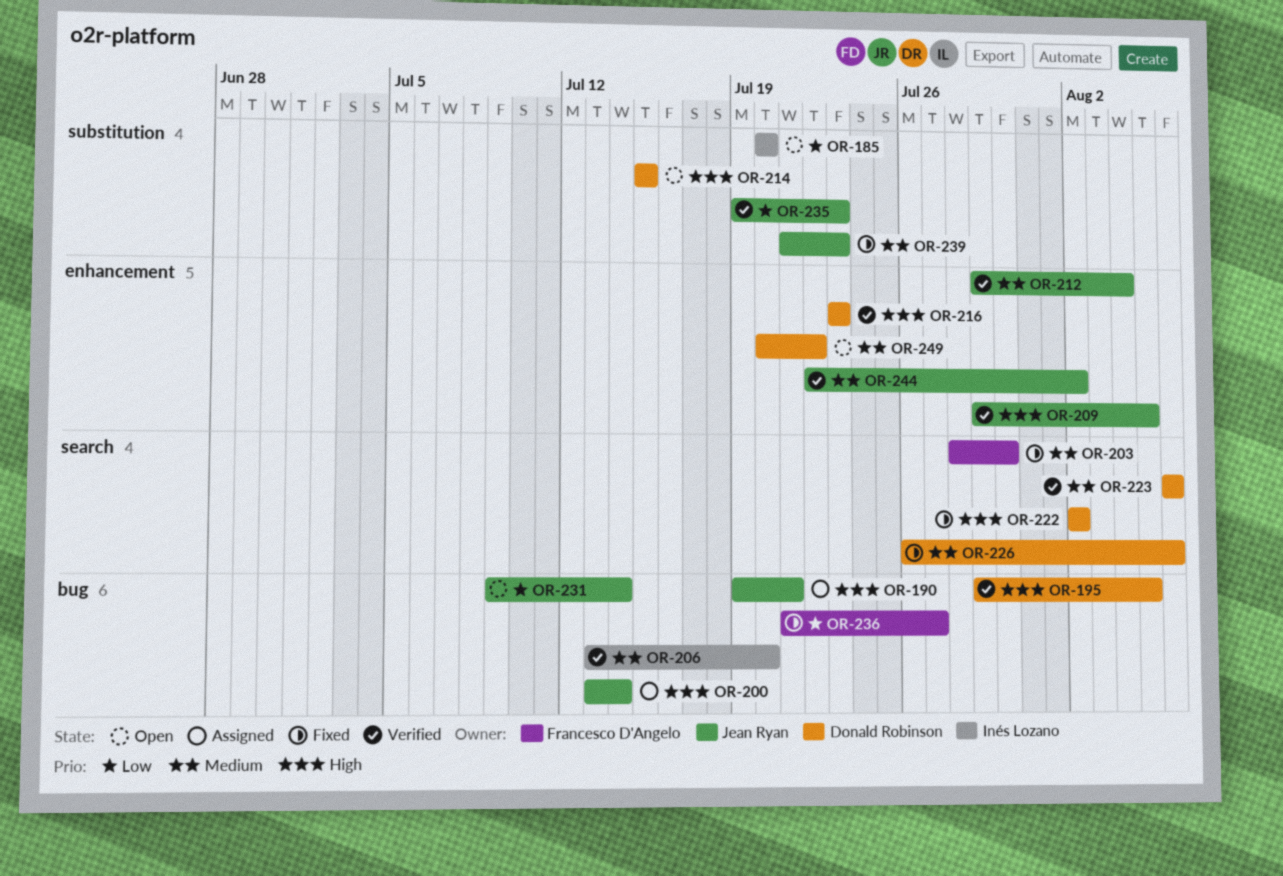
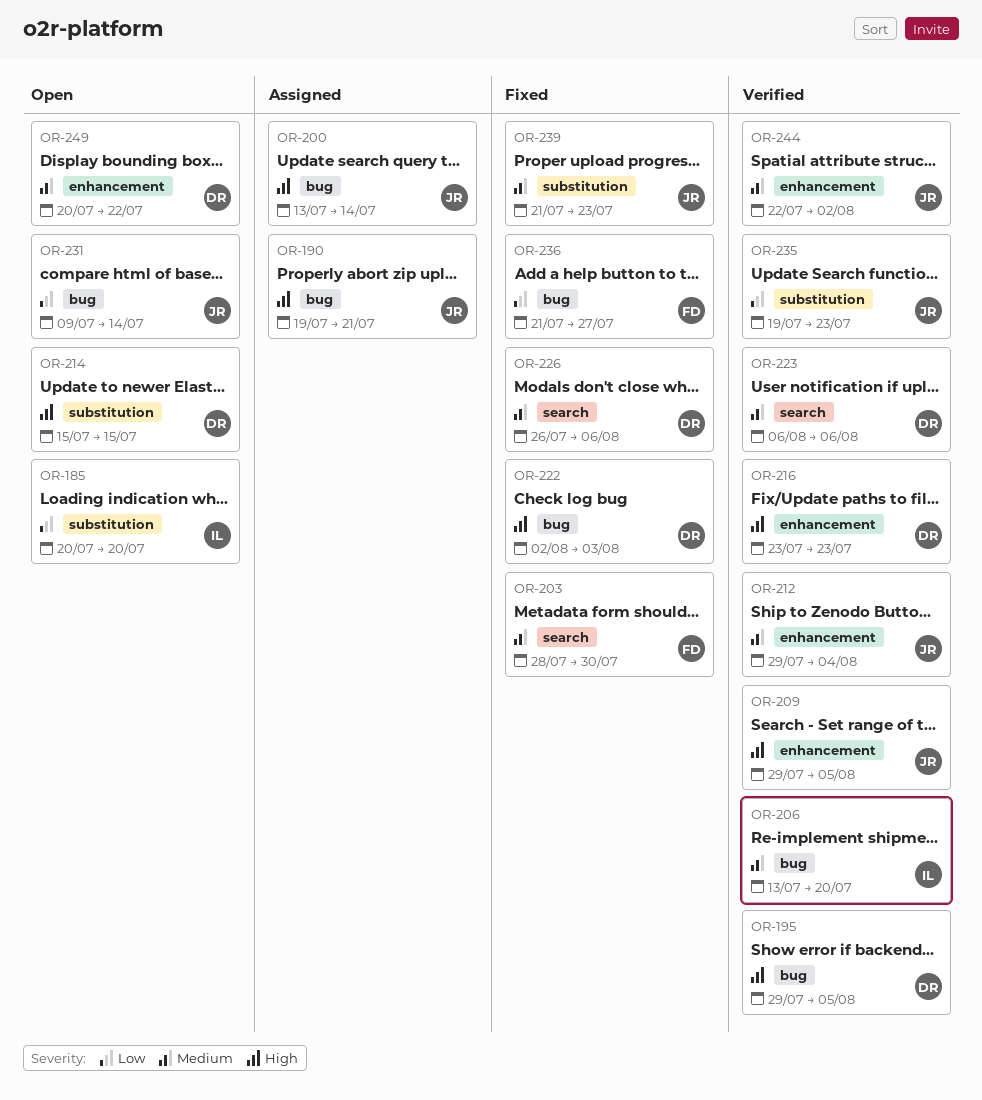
OR-222, label: search -> bug
OR-222, due: Aug 2 -> Aug 3

